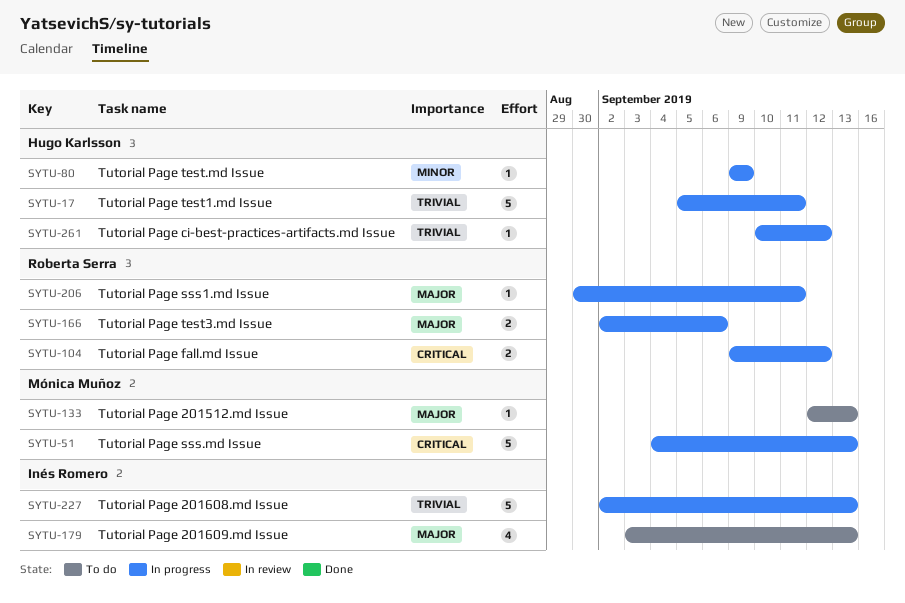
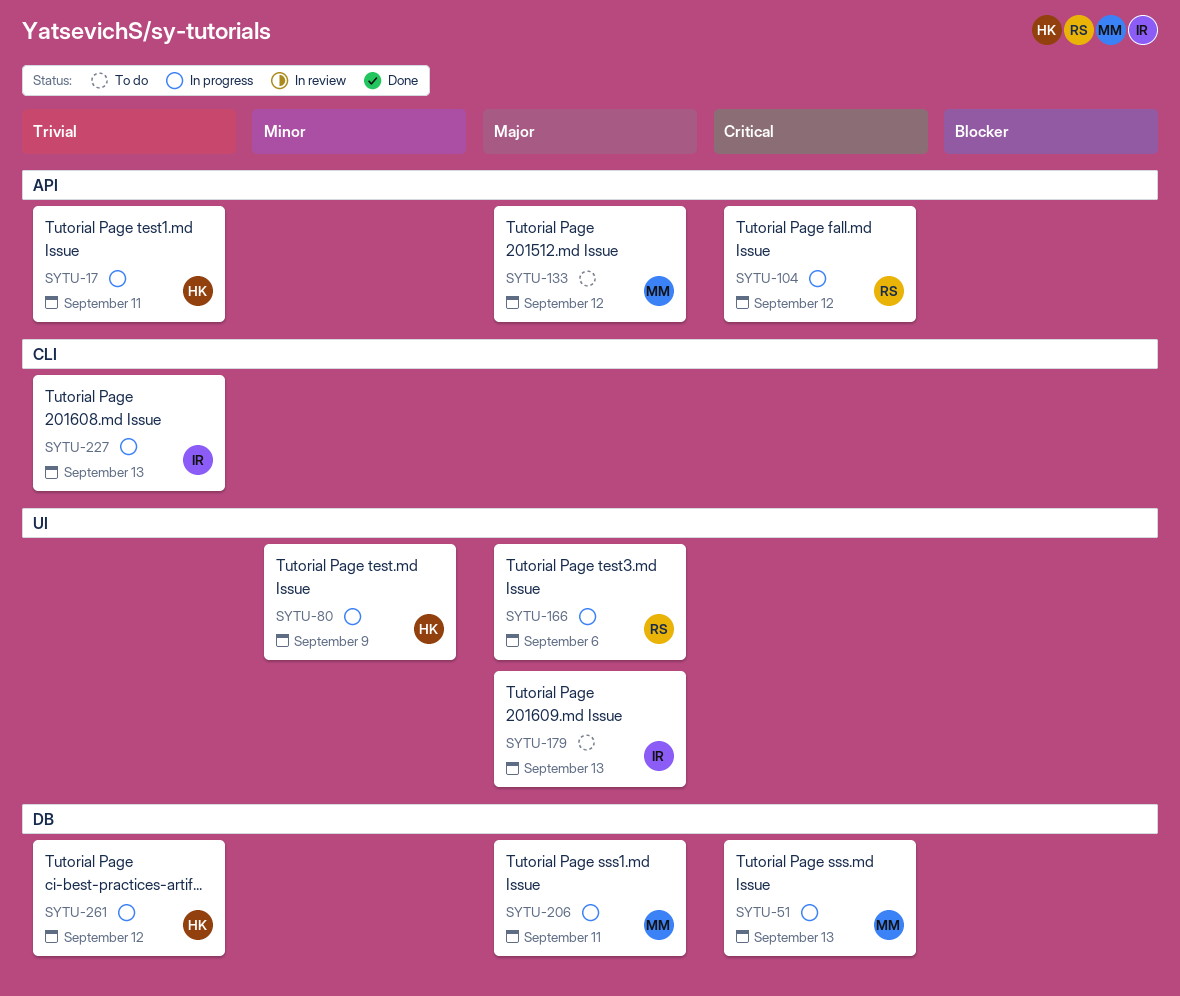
SYTU-133, due: Sep 13 -> Sep 12
SYTU-206, owner: Roberta Serra -> Mónica Muñoz

